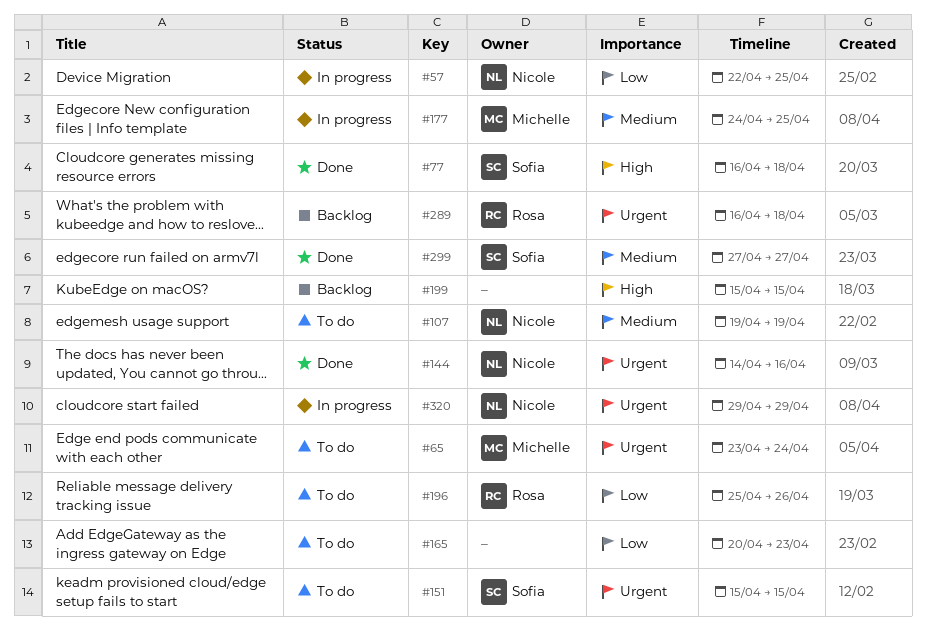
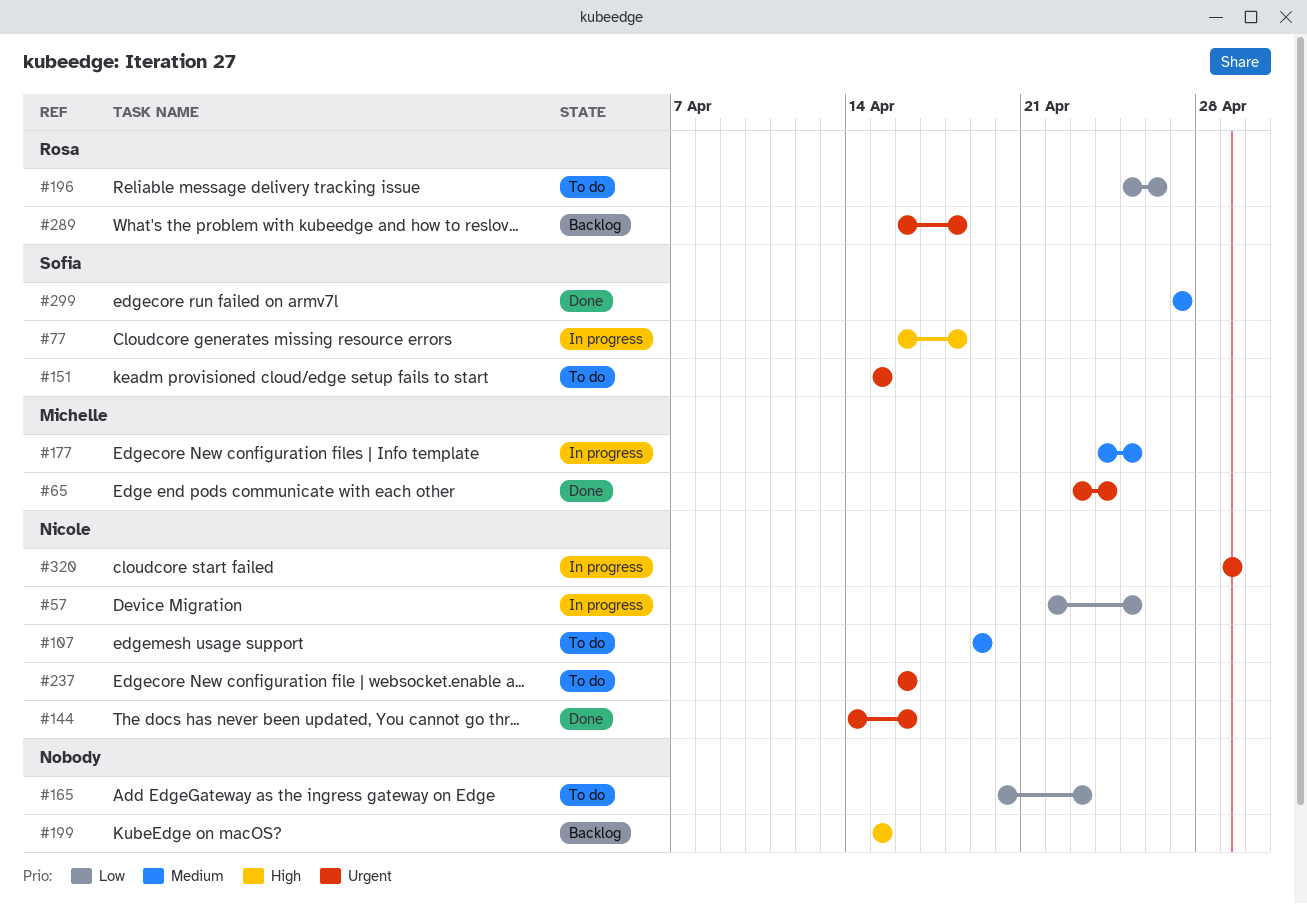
#65, status: To do -> Done
#77, status: Done -> In progress
#237: none -> present

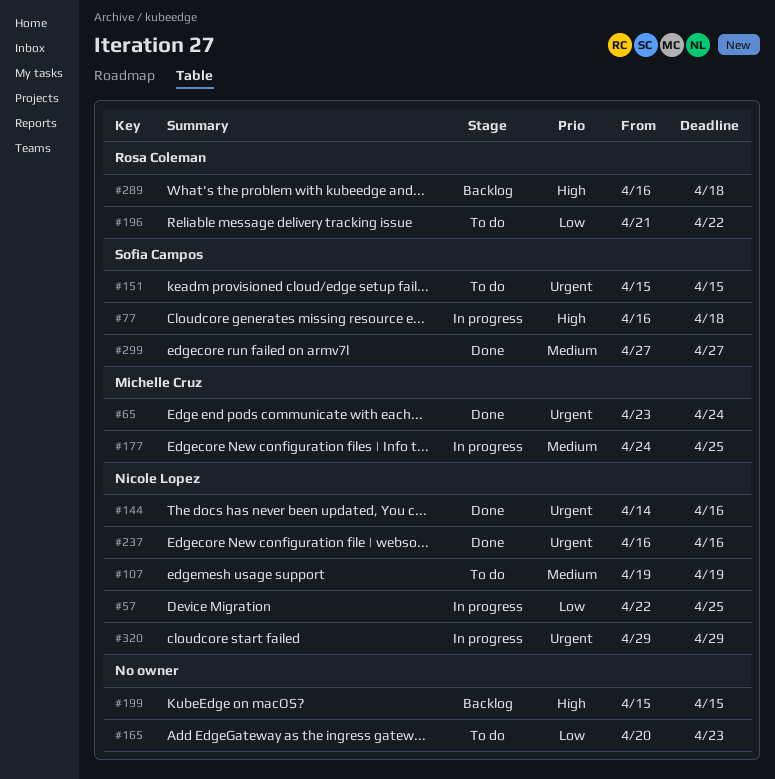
#196, start: Apr 25 -> Apr 21
#196, due: Apr 26 -> Apr 22
#237, status: To do -> Done
#289, priority: Urgent -> High

